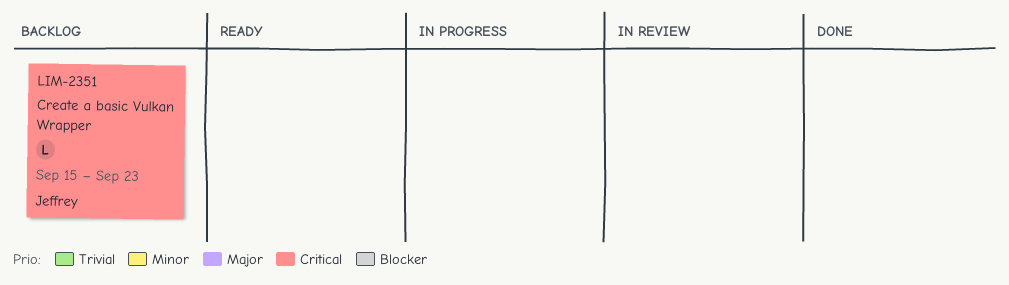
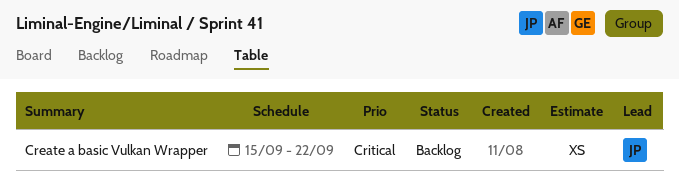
Create a basic Vulkan Wrapper, estimate: L -> XS
Create a basic Vulkan Wrapper, due: Sep 23 -> Sep 22

